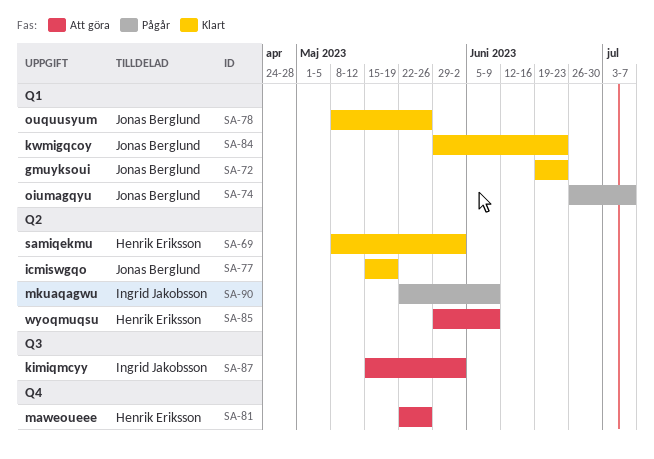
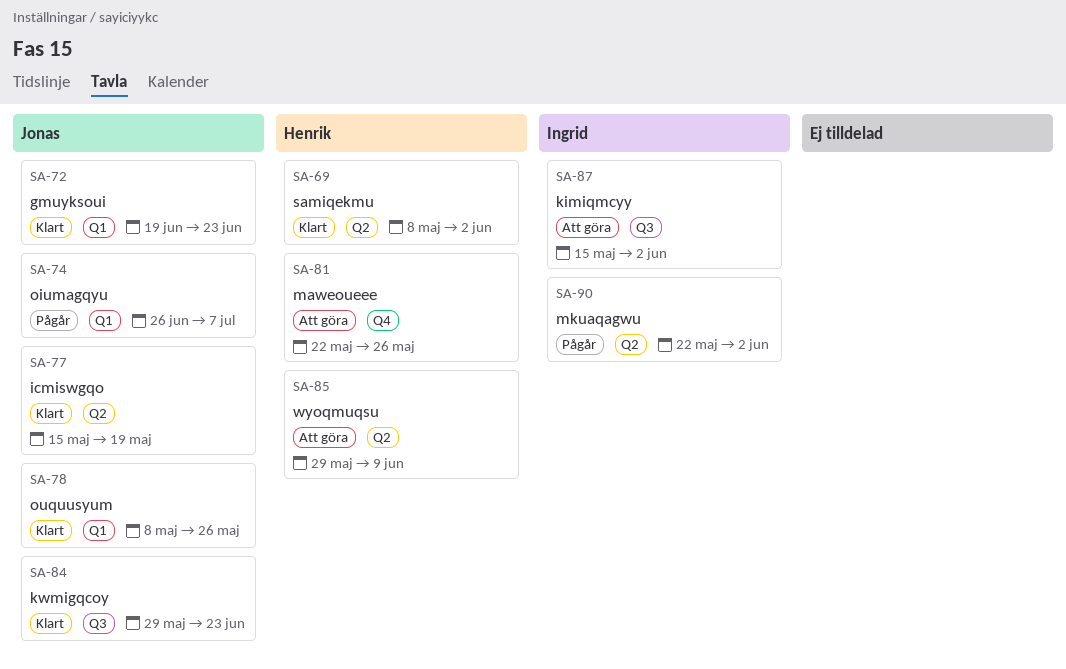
SA-84, label: Q1 -> Q3
SA-90, due: Jun 9 -> Jun 2

